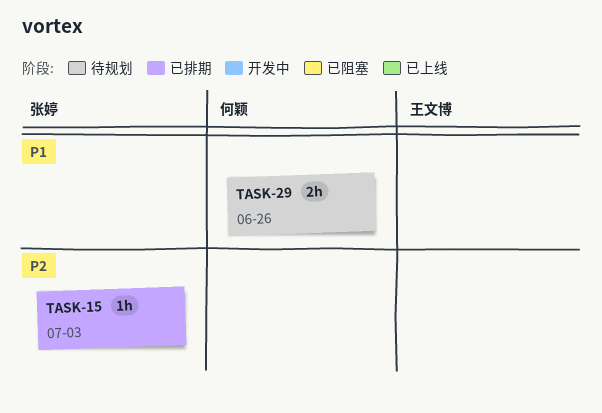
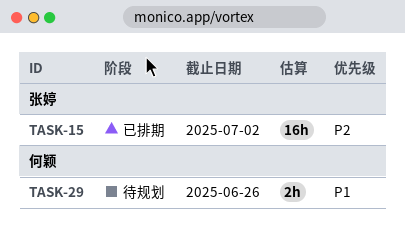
TASK-15, estimate: 1h -> 16h
TASK-15, due: Jul 3 -> Jul 2

